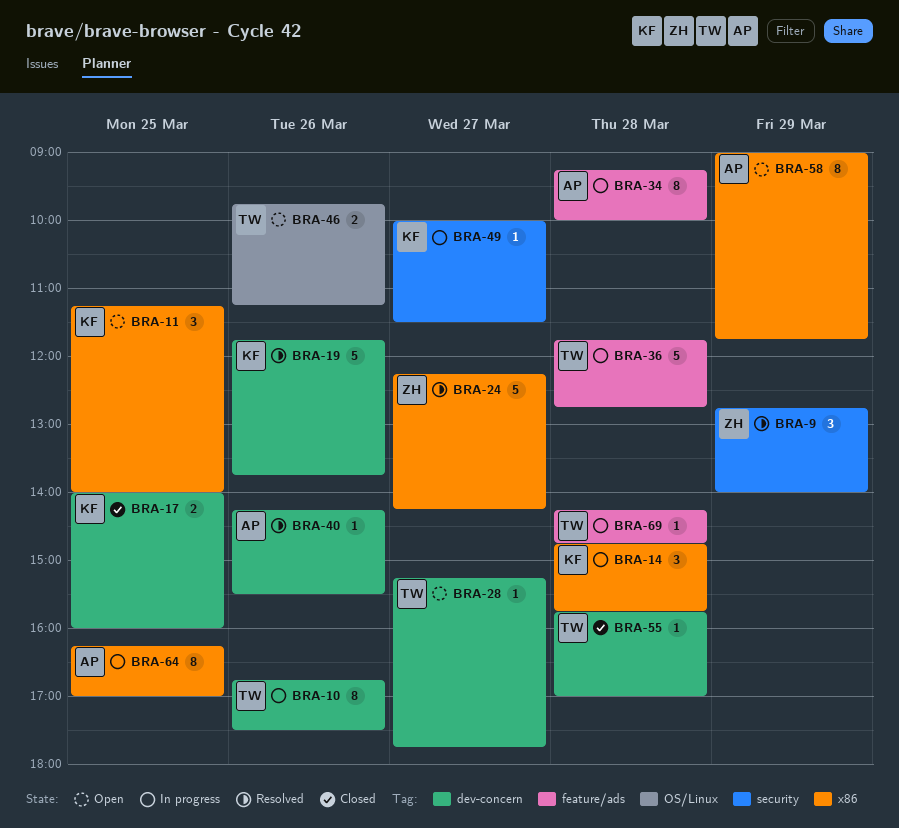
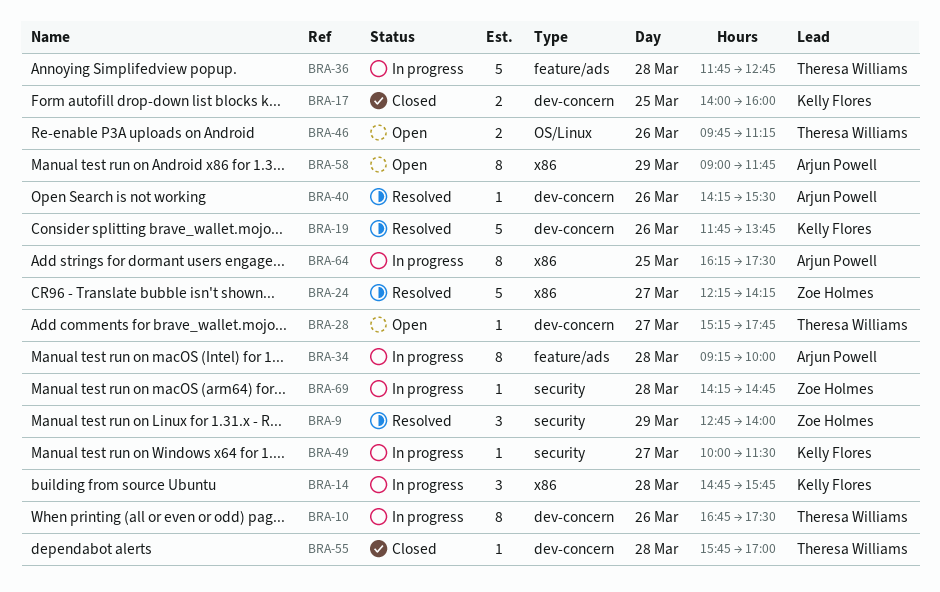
BRA-11: present -> none
BRA-64, ends: 17:00 -> 17:30
BRA-69, owner: Theresa Williams -> Zoe Holmes
BRA-69, label: feature/ads -> security

